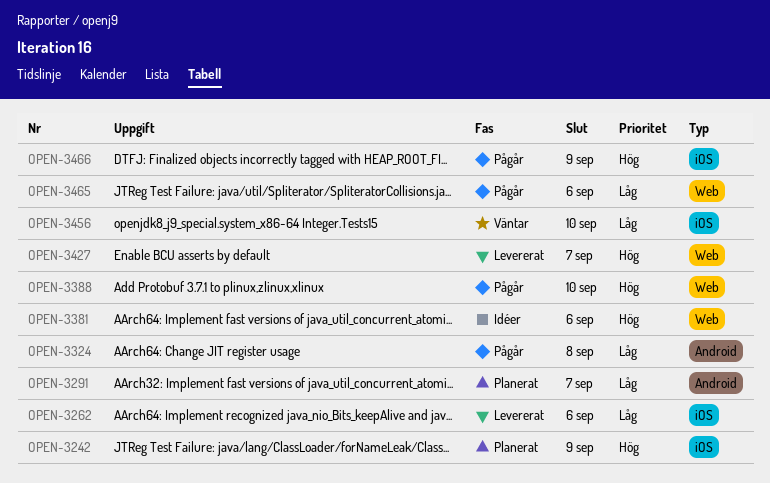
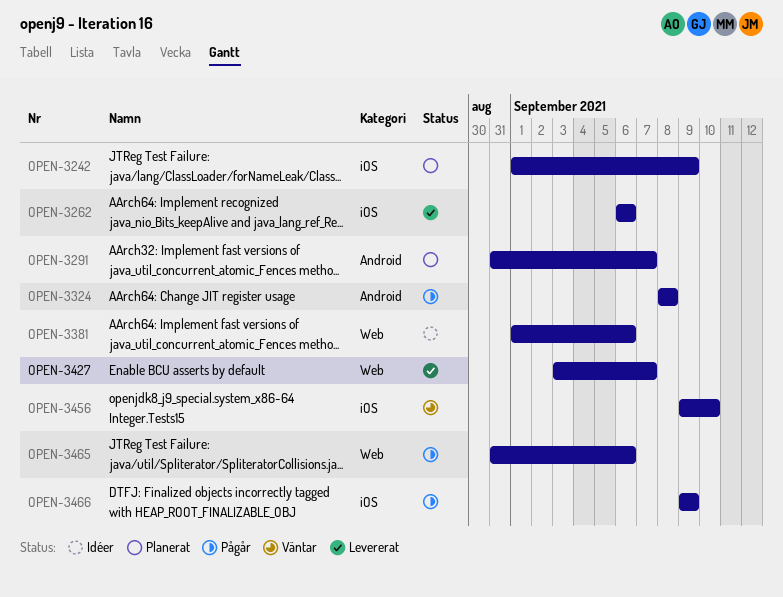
OPEN-3388: present -> none

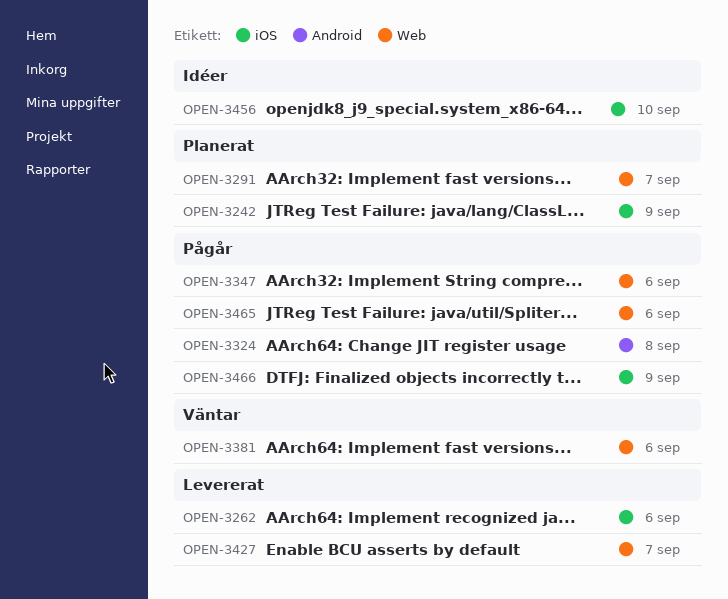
OPEN-3291, label: Android -> Web
OPEN-3347: none -> present
OPEN-3381, status: Idéer -> Väntar
OPEN-3456, status: Väntar -> Idéer

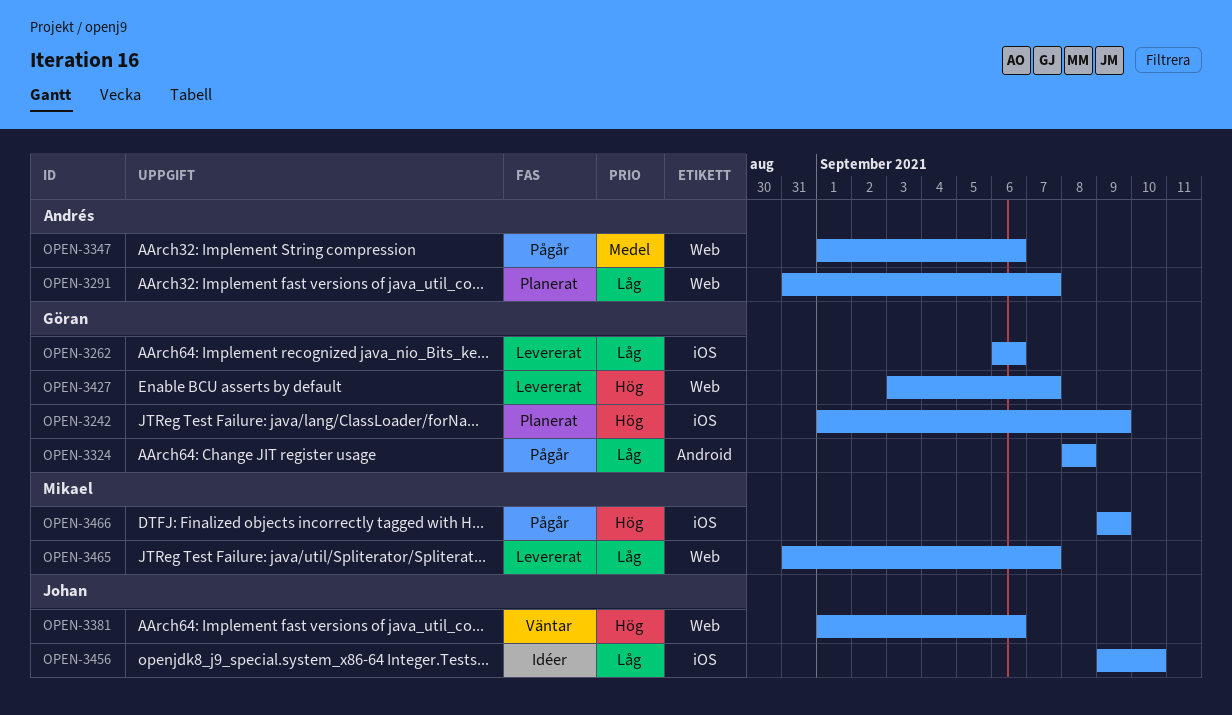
OPEN-3465, status: Pågår -> Levererat
OPEN-3465, due: Sep 6 -> Sep 7

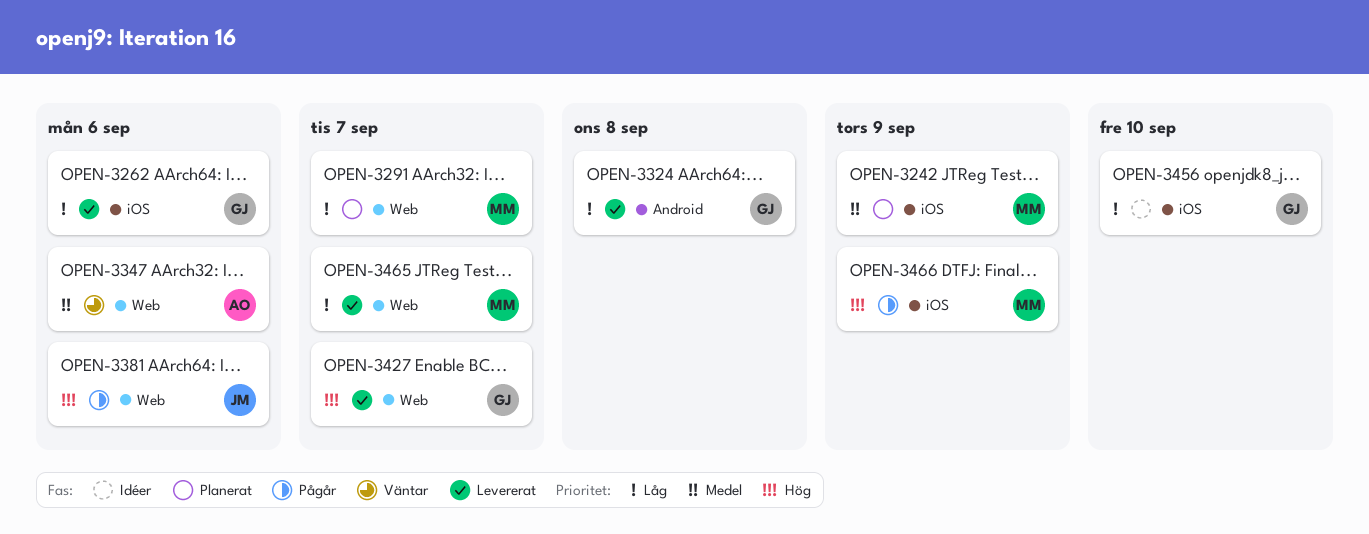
OPEN-3242, owner: Göran -> Mikael
OPEN-3242, priority: Hög -> Medel
OPEN-3291, owner: Andrés -> Mikael
OPEN-3324, status: Pågår -> Levererat
OPEN-3347, status: Pågår -> Väntar
OPEN-3381, status: Väntar -> Pågår
OPEN-3456, owner: Johan -> Göran

